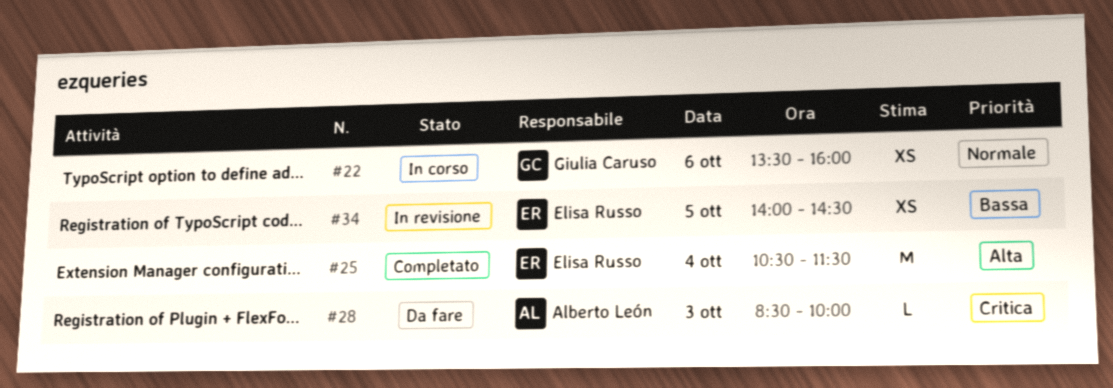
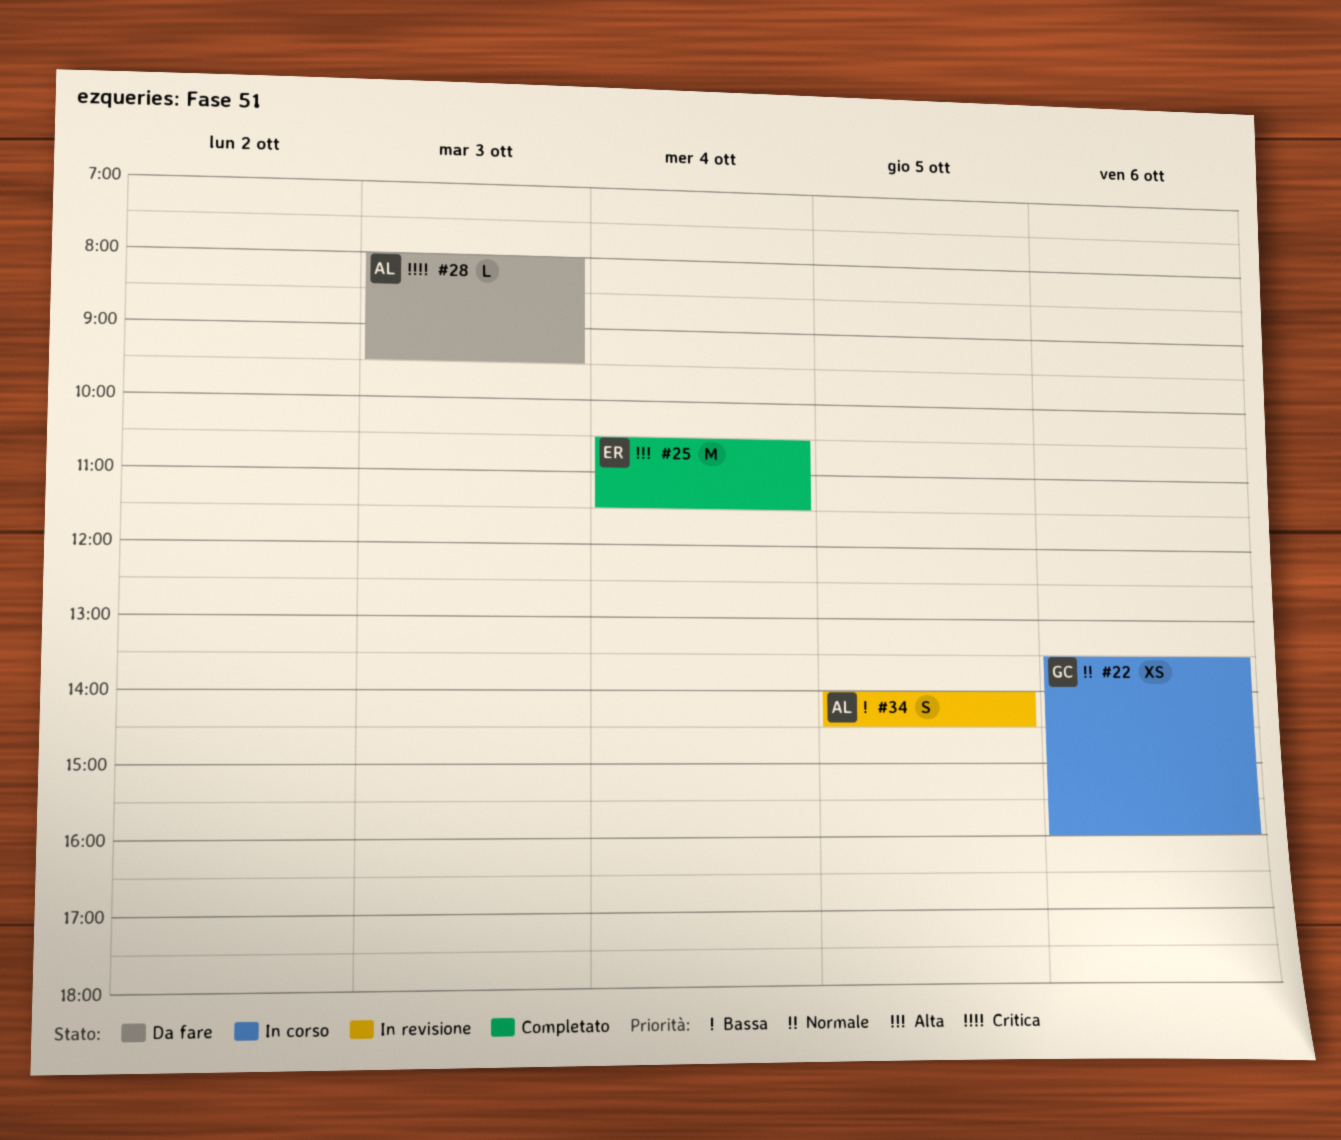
#28, begins: 08:30 -> 08:00
#28, ends: 10:00 -> 09:30
#34, owner: Elisa Russo -> Alberto León
#34, estimate: XS -> S

